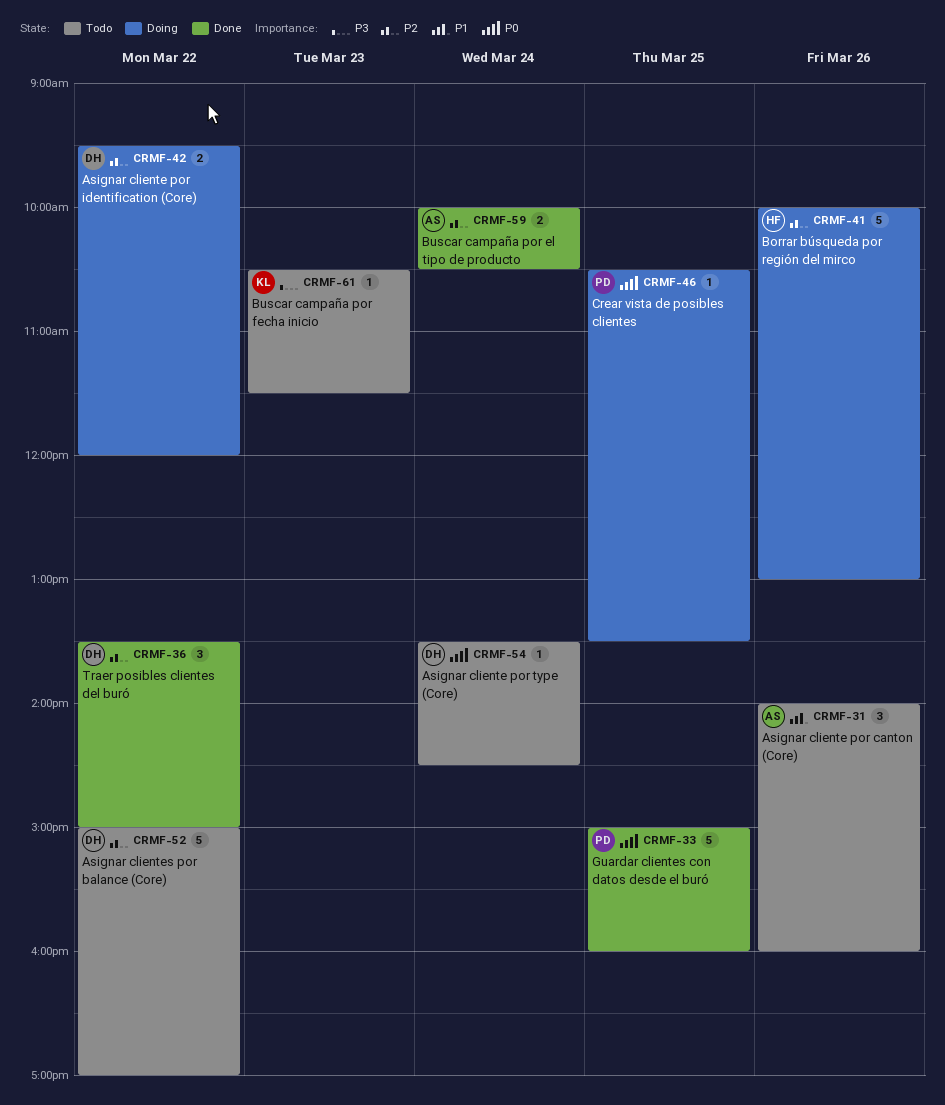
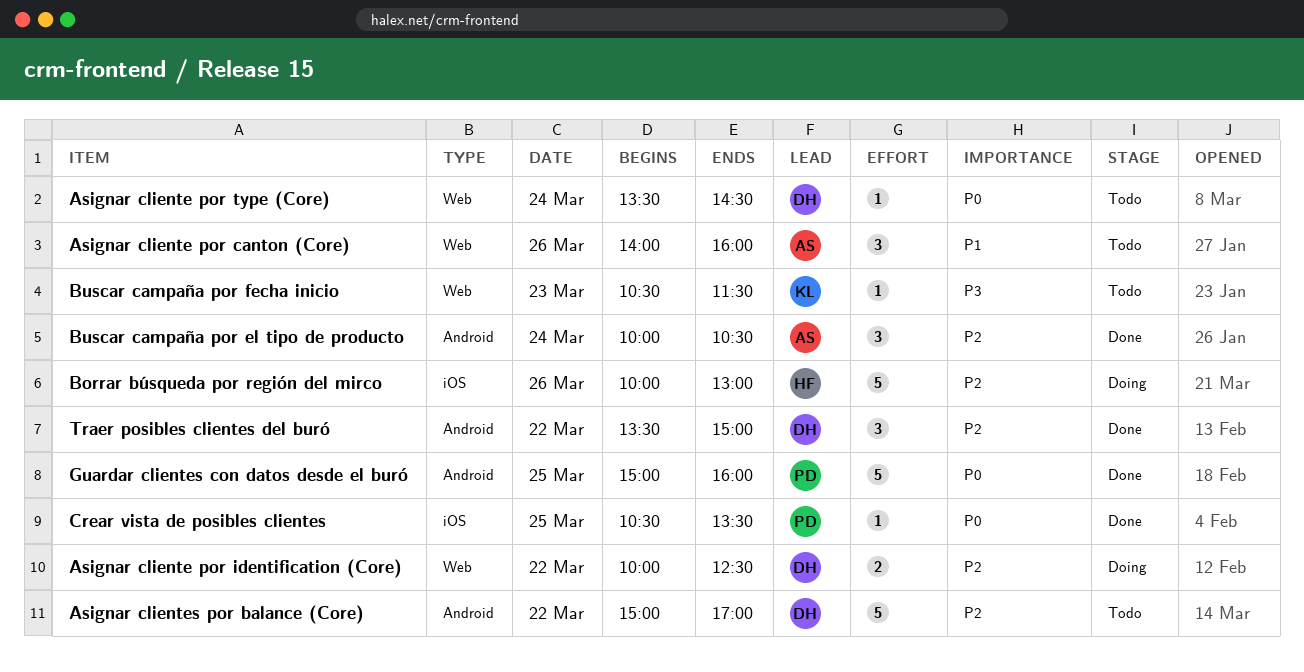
Asignar cliente por identification (Core), begins: 09:30 -> 10:00
Asignar cliente por identification (Core), ends: 12:00 -> 12:30
Buscar campaña por el tipo de producto, estimate: 2 -> 3
Crear vista de posibles clientes, status: Doing -> Done

